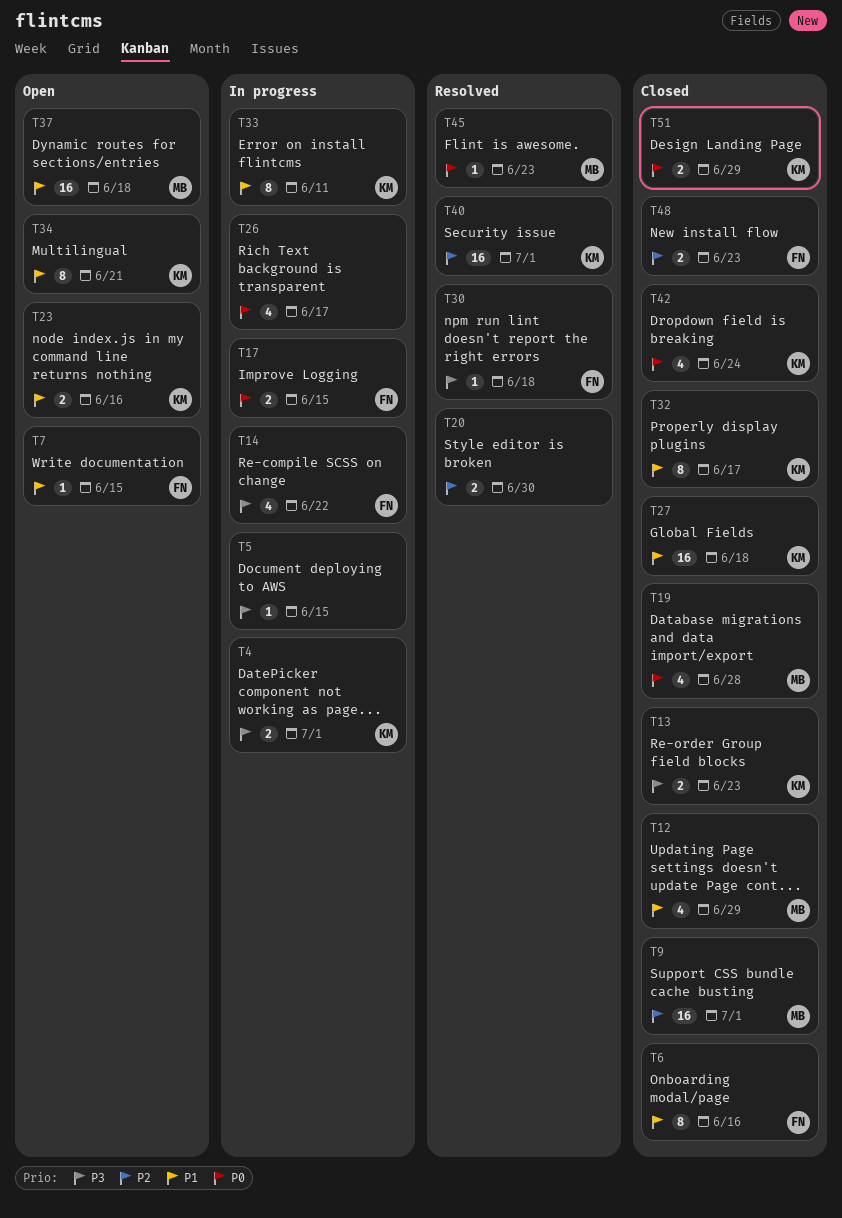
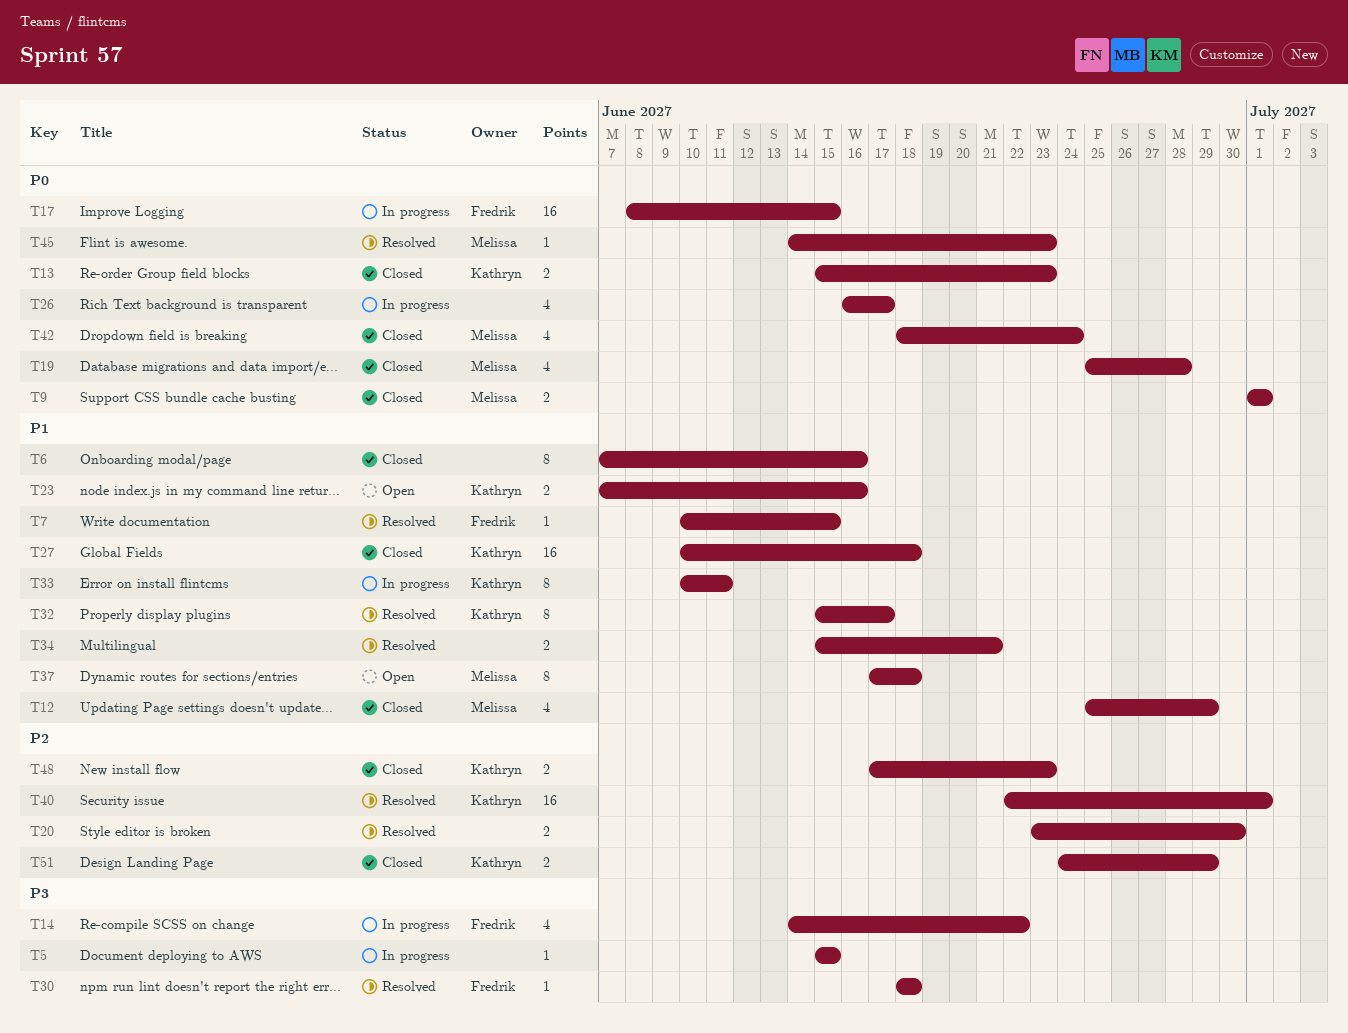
T4: present -> none
T6, owner: Fredrik -> none
T7, status: Open -> Resolved
T9, priority: P2 -> P0
T9, estimate: 16 -> 2
T13, priority: P3 -> P0
T17, estimate: 2 -> 16
T32, status: Closed -> Resolved
T34, status: Open -> Resolved
T34, owner: Kathryn -> none
T34, estimate: 8 -> 2
T37, estimate: 16 -> 8
T42, owner: Kathryn -> Melissa
T48, owner: Fredrik -> Kathryn
T51, priority: P0 -> P2

